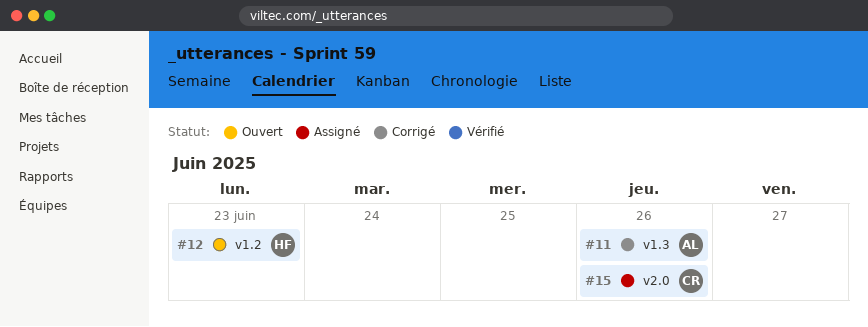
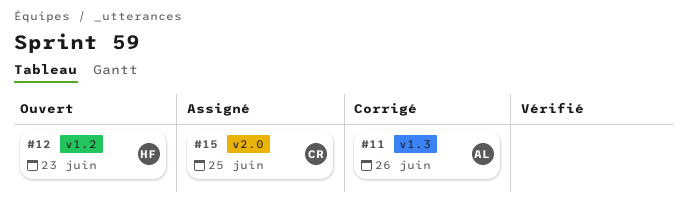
#15, due: Jun 26 -> Jun 25

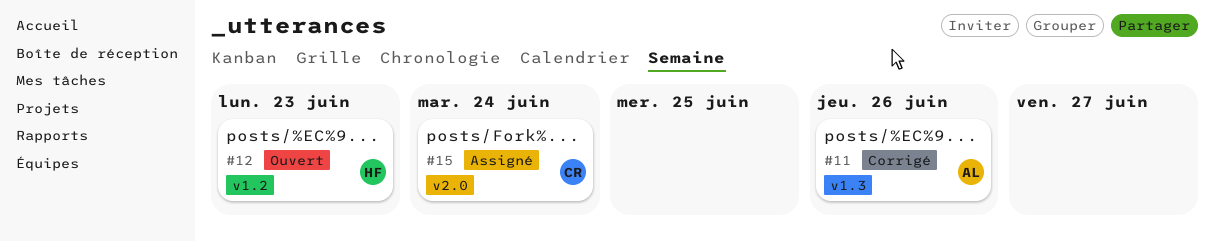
#15, due: Jun 25 -> Jun 24

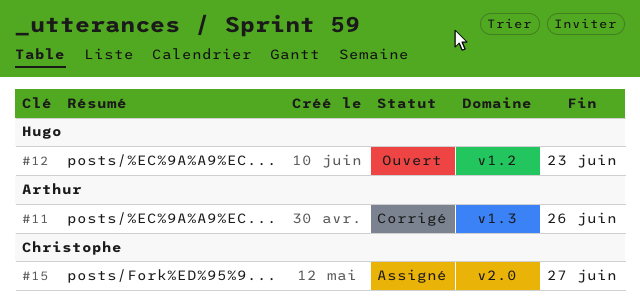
#15, due: Jun 24 -> Jun 27

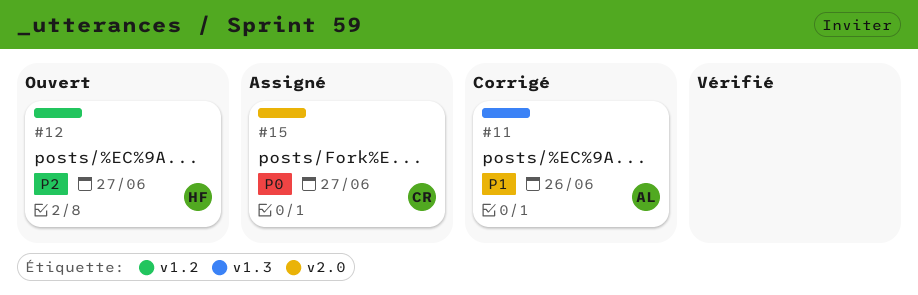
#12, due: Jun 23 -> Jun 27

